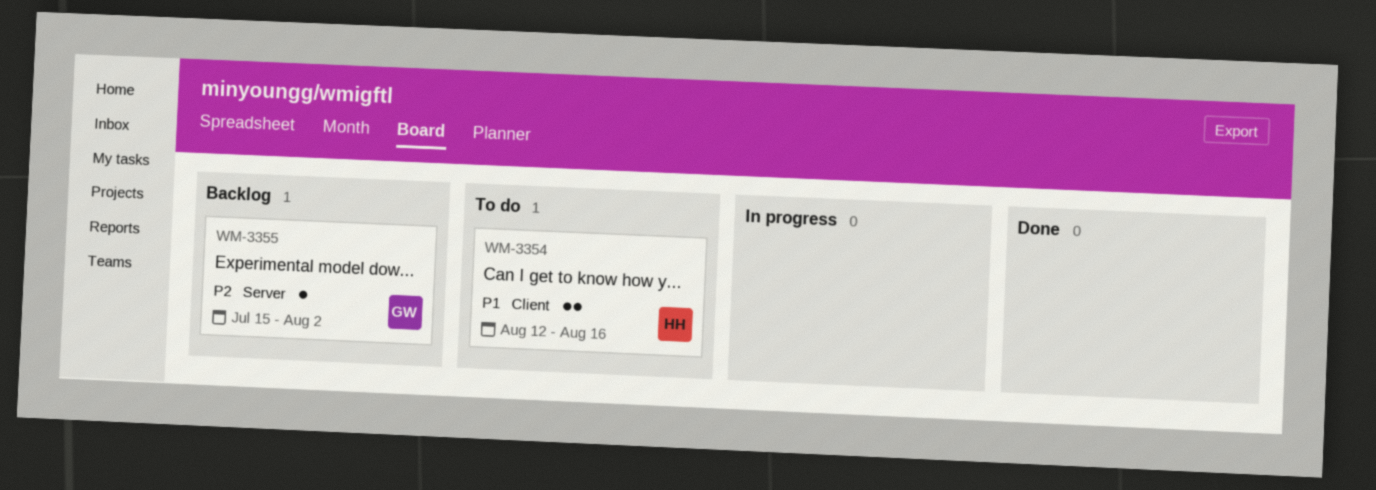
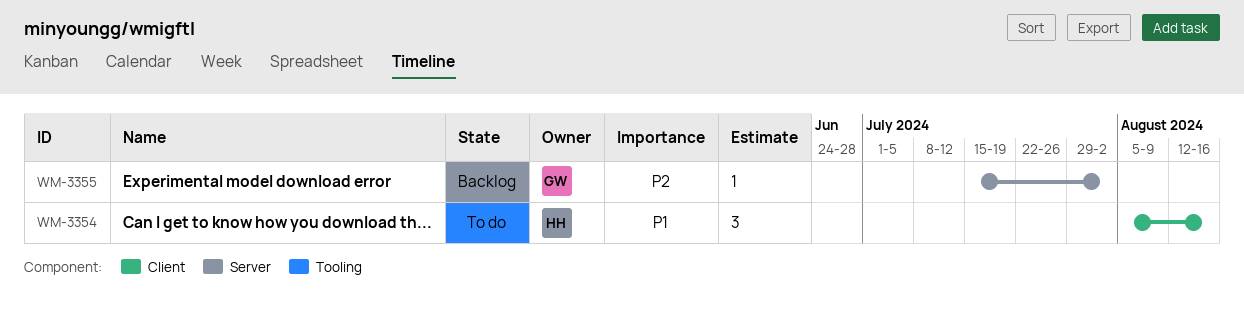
WM-3354, estimate: 2 -> 3
WM-3354, start: Aug 12 -> Aug 5

